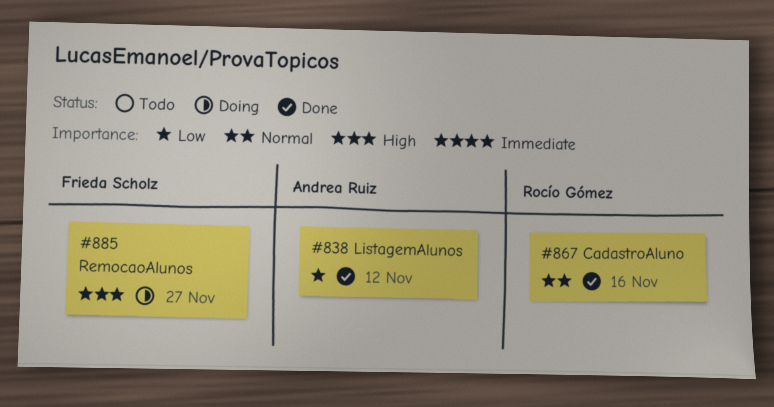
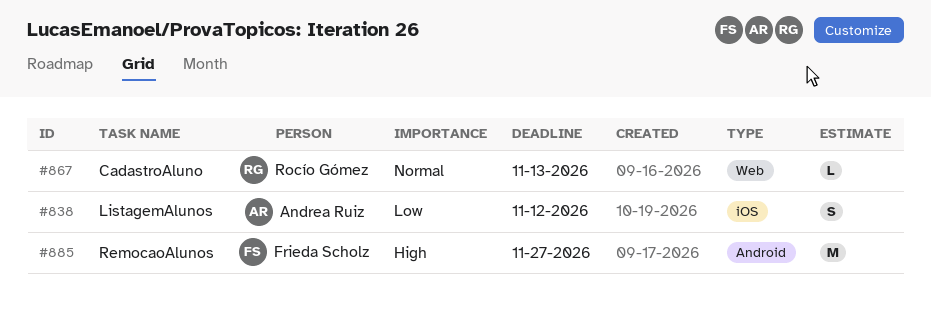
#867, due: Nov 16 -> Nov 13

